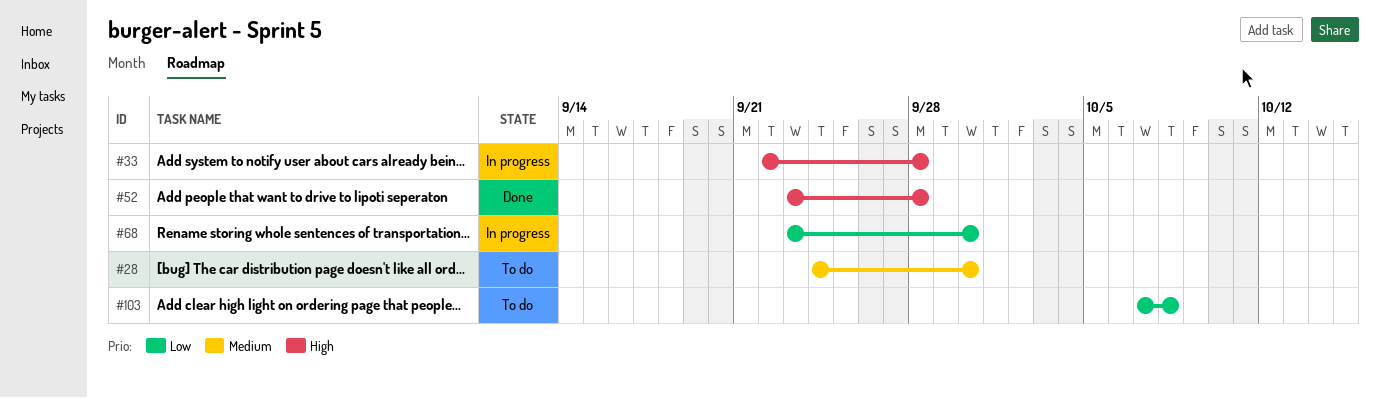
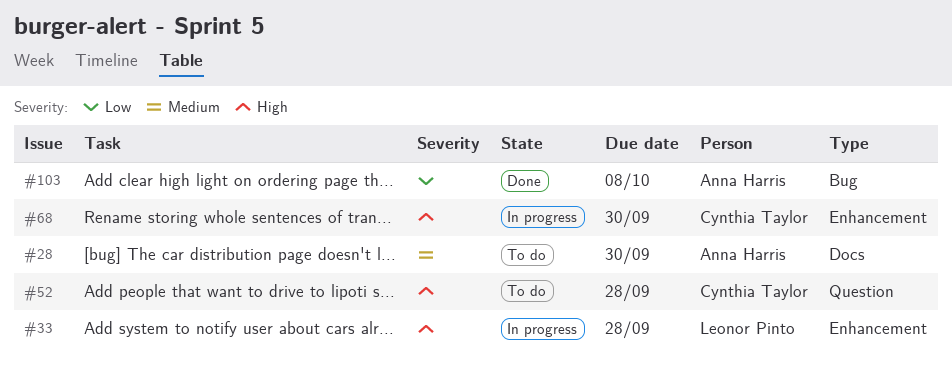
#52, status: Done -> To do
#68, priority: Low -> High
#103, status: To do -> Done

